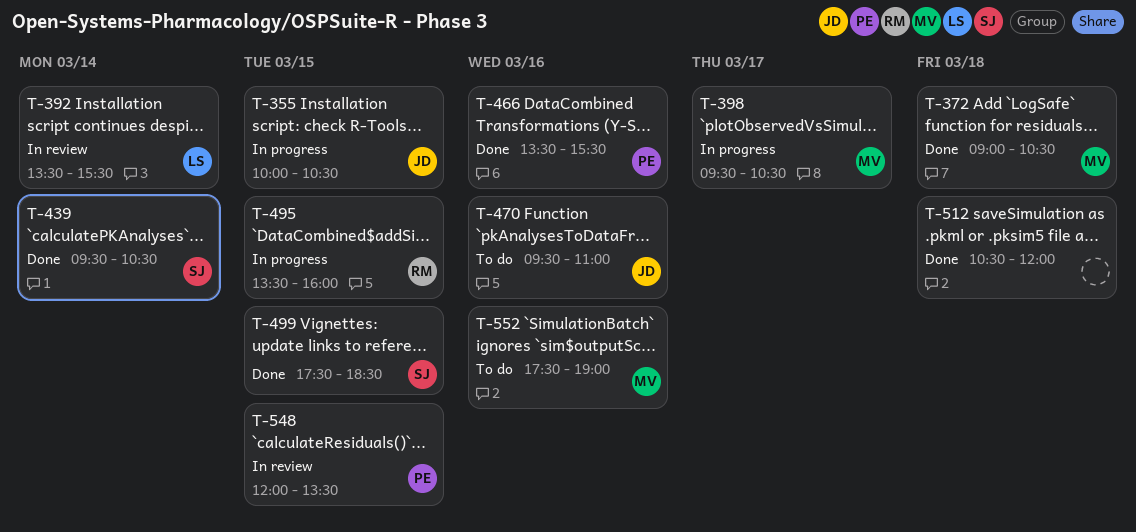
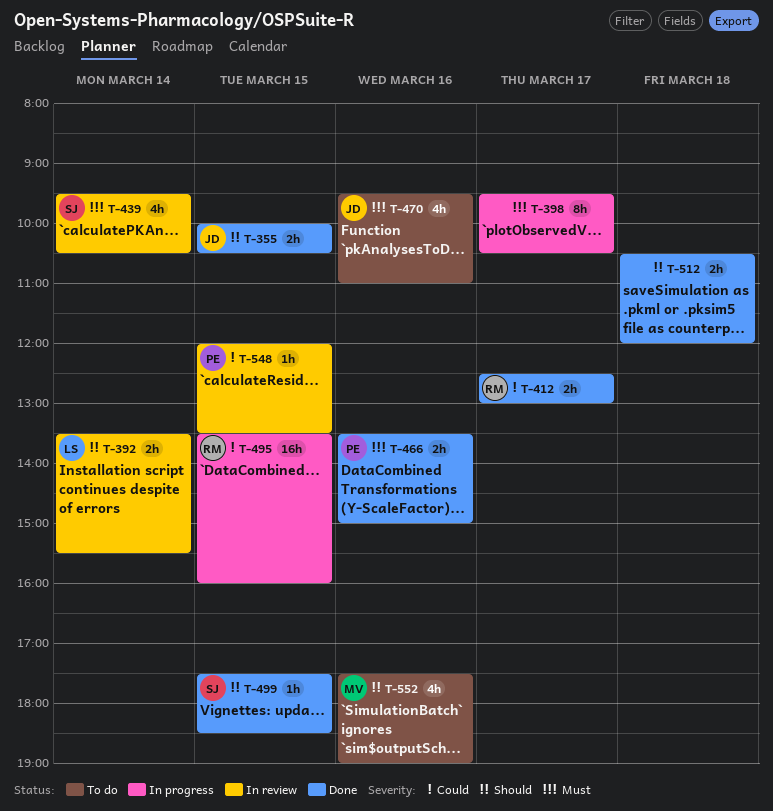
T-355, status: In progress -> Done
T-372: present -> none
T-398, owner: MV -> none
T-412: none -> present
T-439, status: Done -> In review
T-466, ends: 15:30 -> 15:00

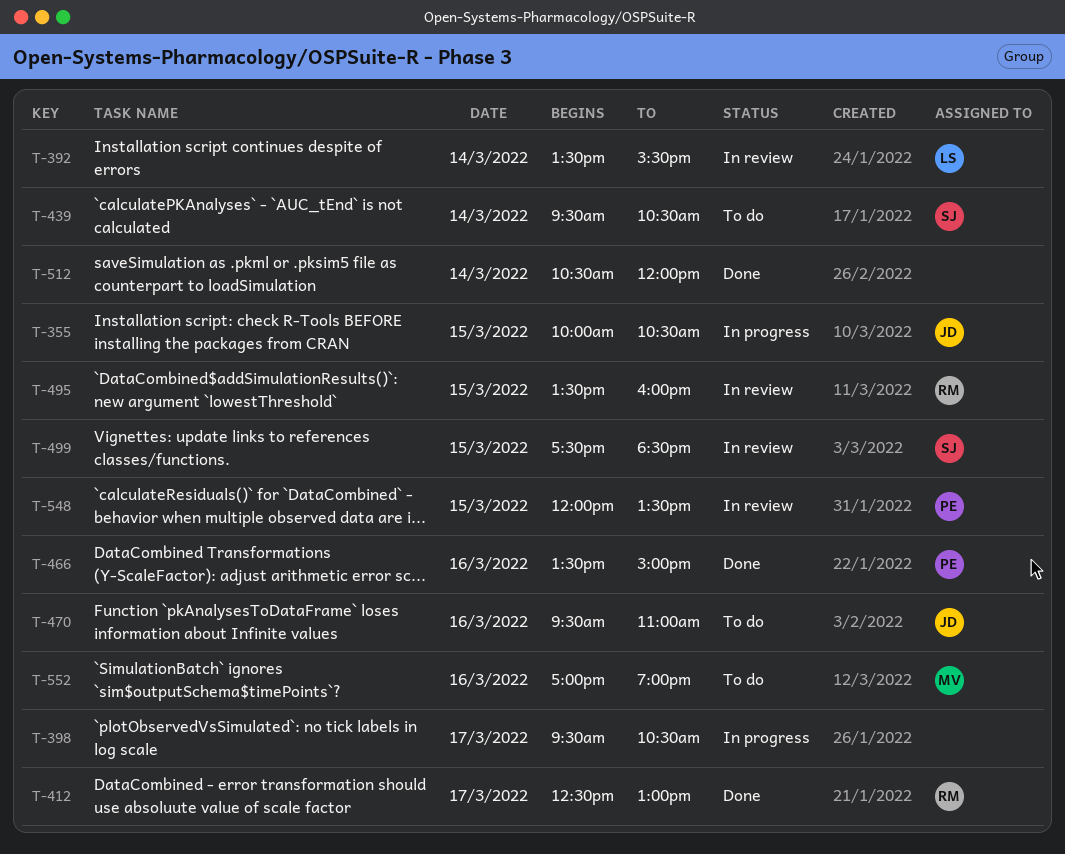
T-355, status: Done -> In progress
T-439, status: In review -> To do
T-495, status: In progress -> In review
T-499, status: Done -> In review
T-512, day: Mar 18 -> Mar 14
T-552, begins: 17:30 -> 17:00

